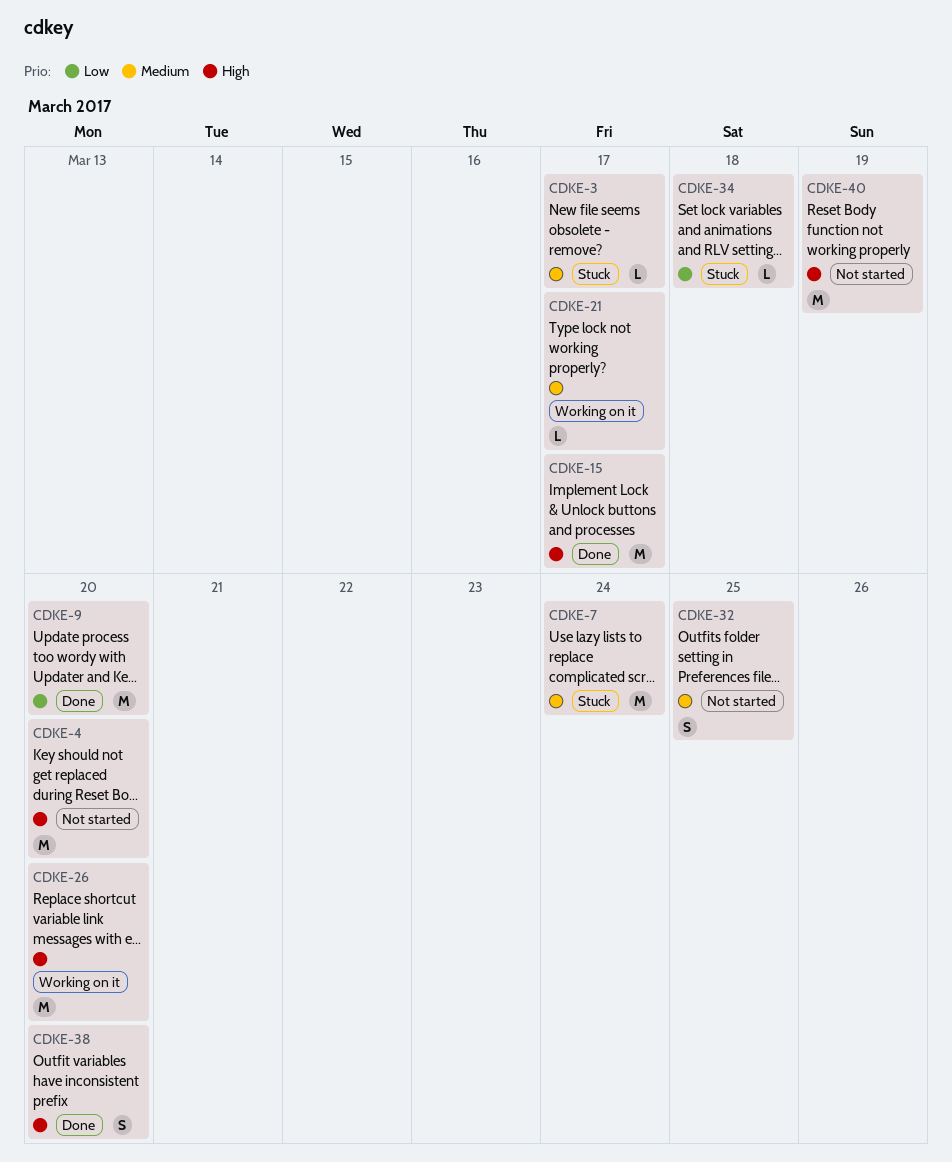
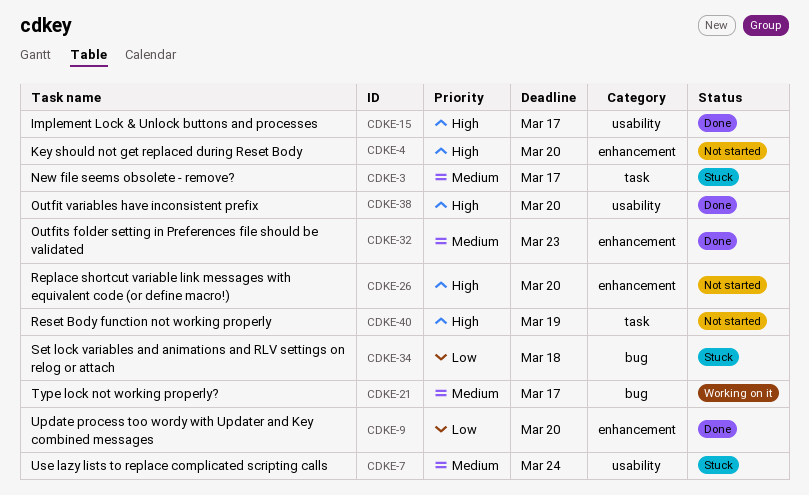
CDKE-26, status: Working on it -> Not started
CDKE-32, status: Not started -> Done
CDKE-32, due: Mar 25 -> Mar 23

